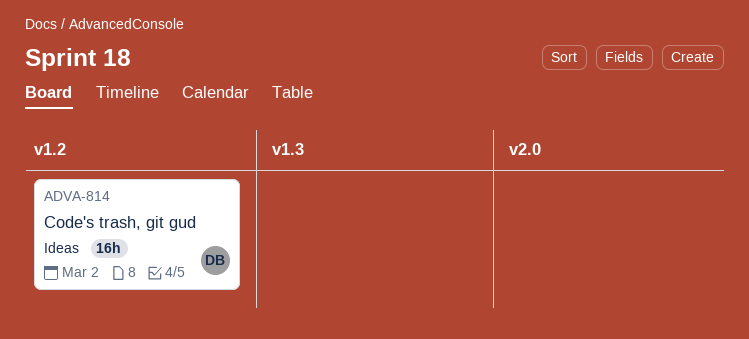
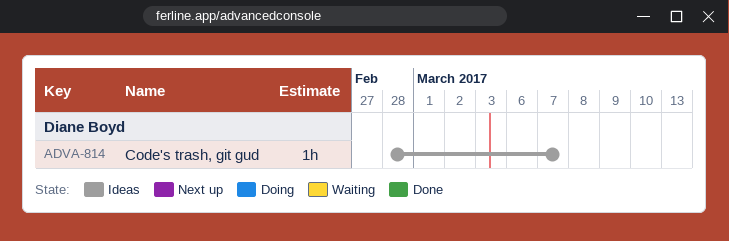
ADVA-814, estimate: 16h -> 1h
ADVA-814, due: Mar 2 -> Mar 7

